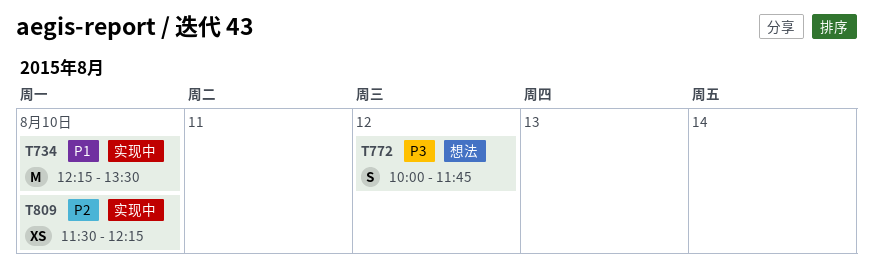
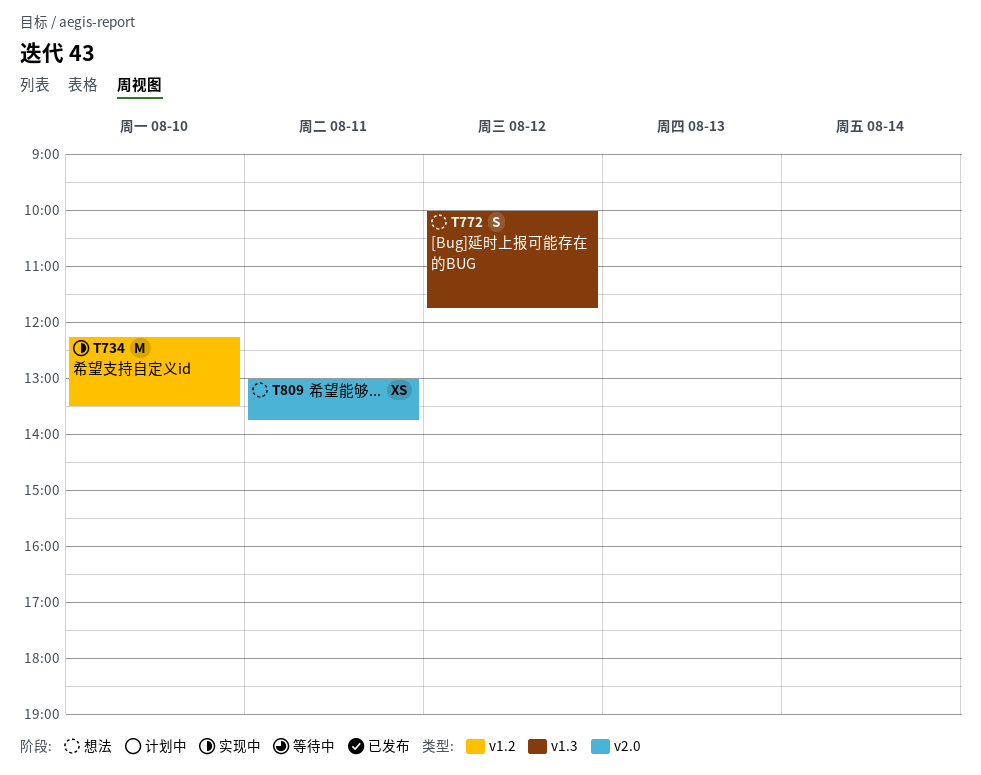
T809, status: 实现中 -> 想法
T809, day: Aug 10 -> Aug 11
T809, begins: 11:30 -> 13:00
T809, ends: 12:15 -> 13:45

